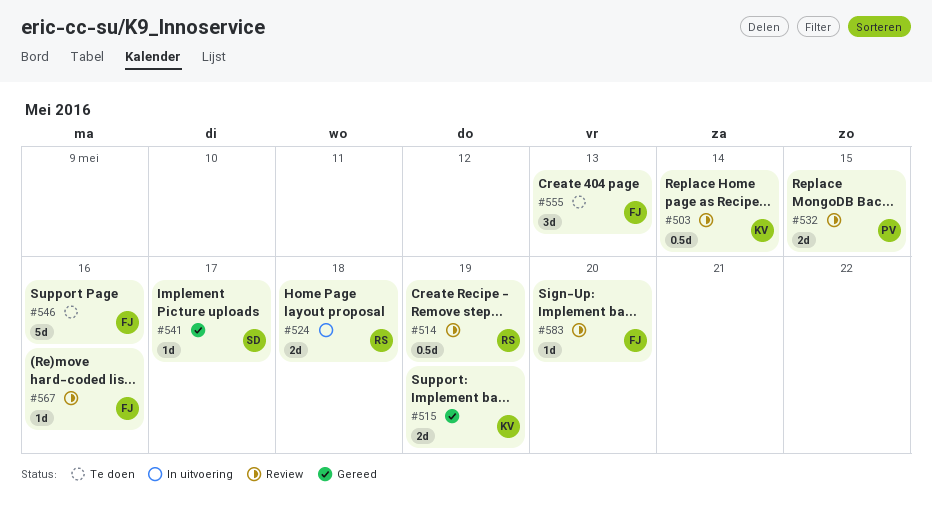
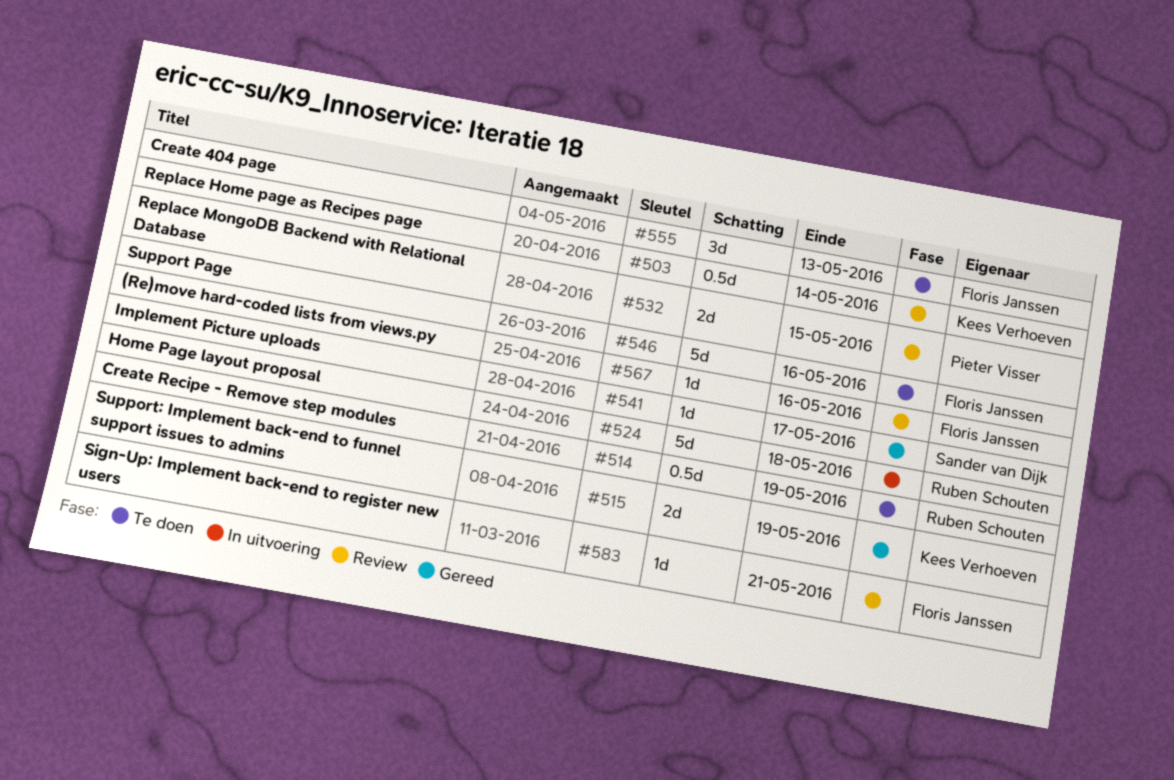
#514, status: Review -> Te doen
#524, estimate: 2d -> 5d
#583, due: May 20 -> May 21

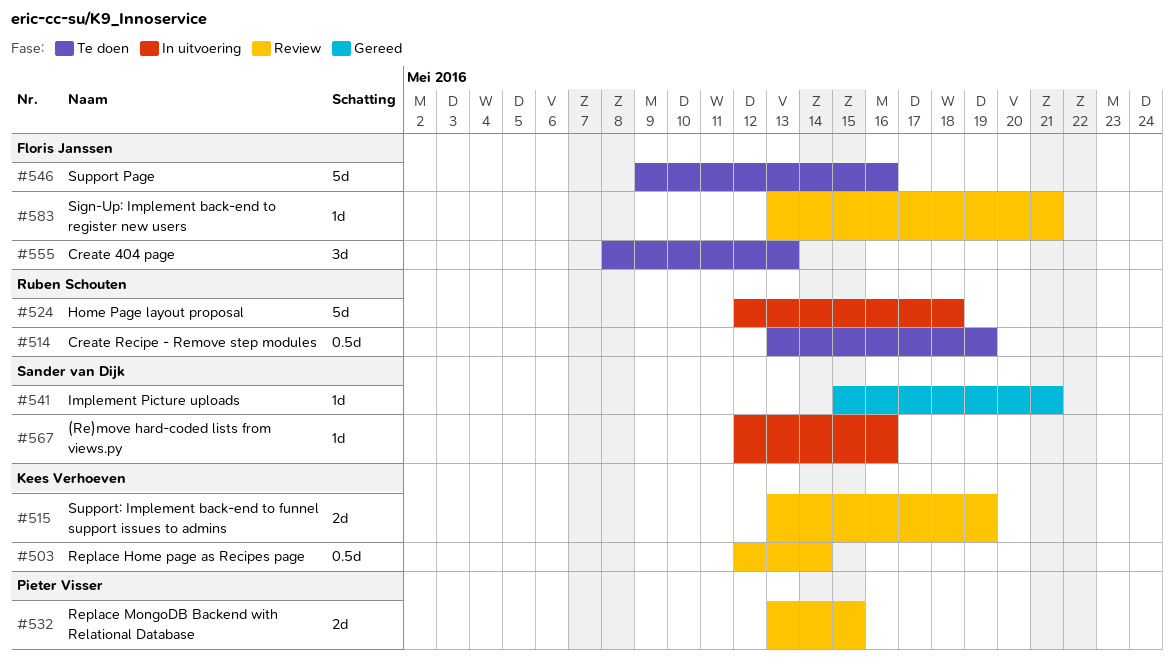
#515, status: Gereed -> Review
#541, due: May 17 -> May 21
#567, status: Review -> In uitvoering
#567, owner: Floris Janssen -> Sander van Dijk

